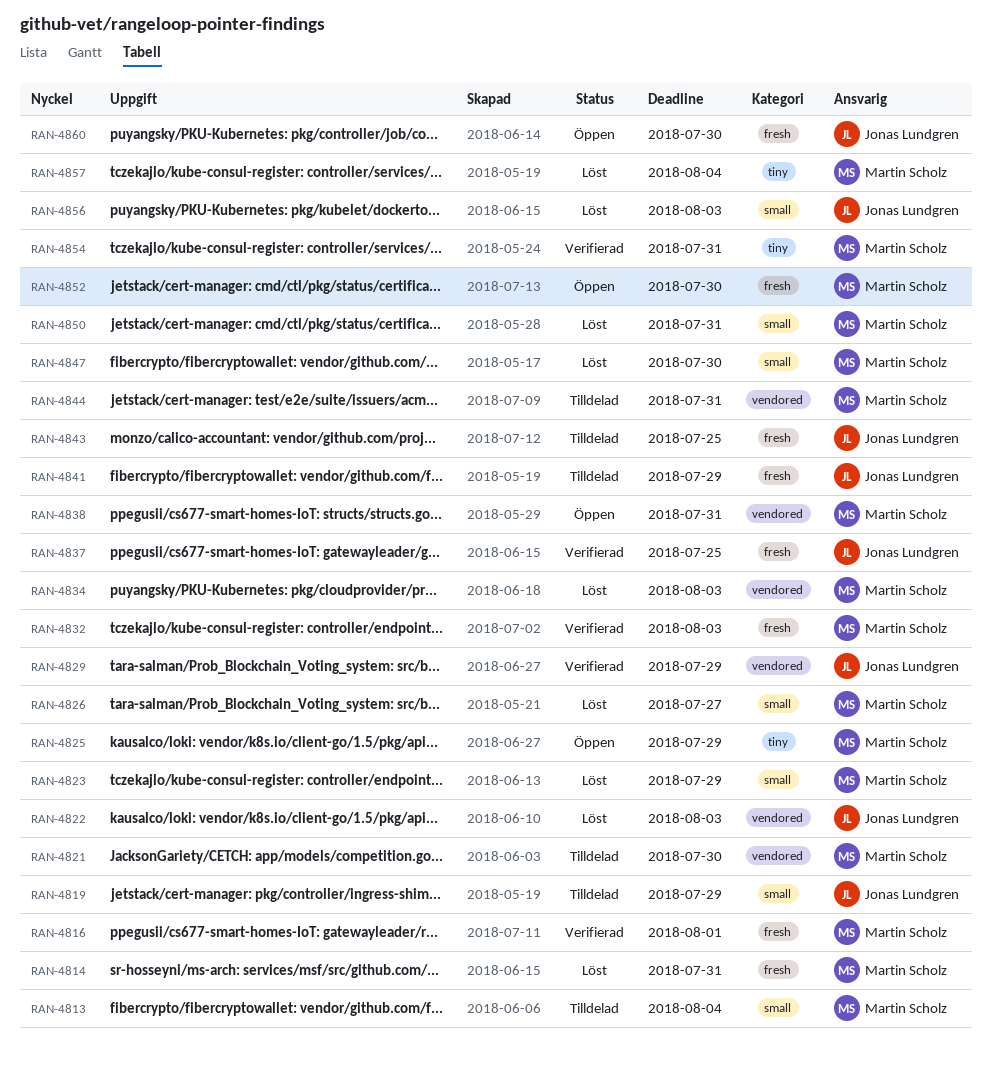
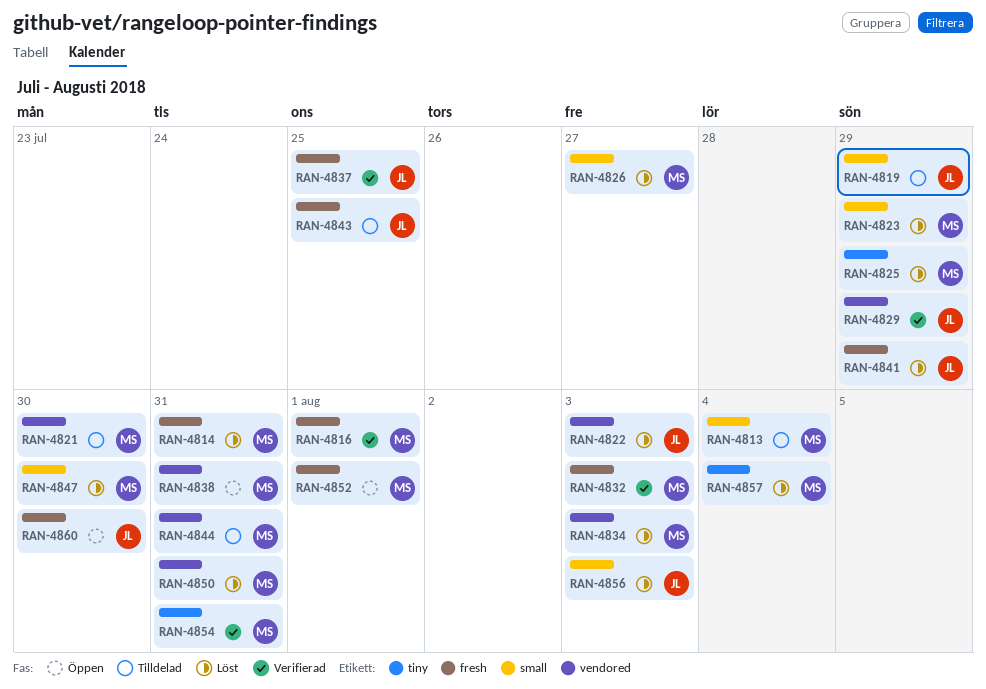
RAN-4825, status: Öppen -> Löst
RAN-4841, status: Tilldelad -> Löst
RAN-4850, label: small -> vendored
RAN-4852, due: Jul 30 -> Aug 1

